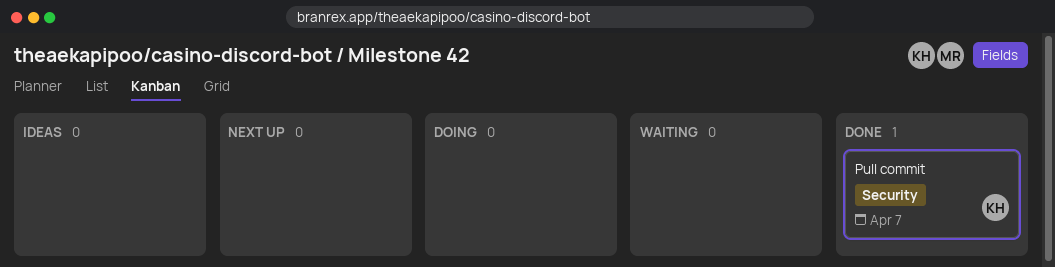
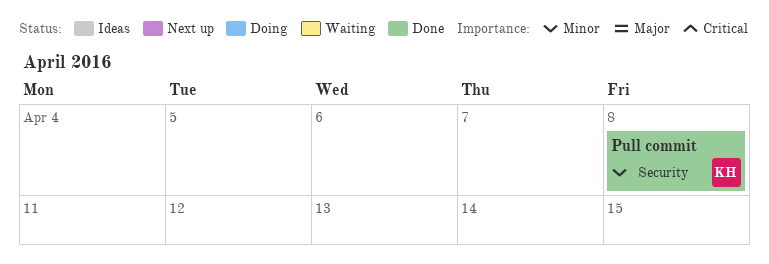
Pull commit, due: Apr 7 -> Apr 8

